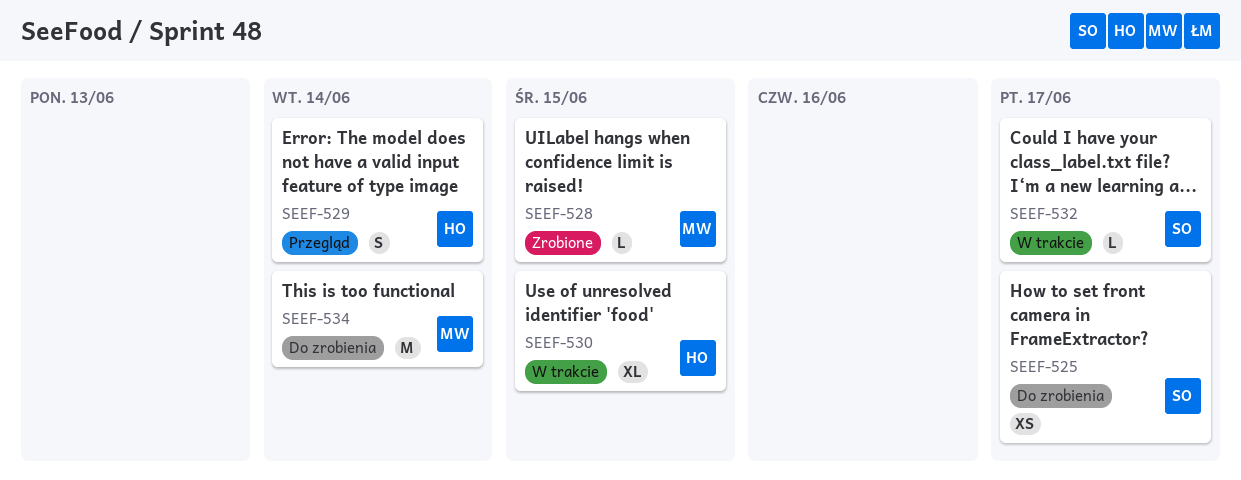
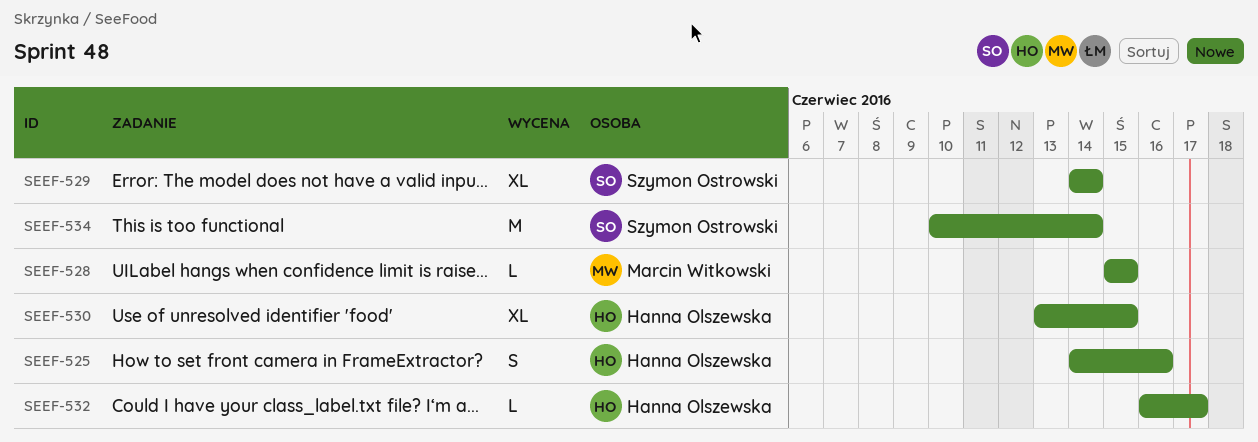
SEEF-525, owner: Szymon Ostrowski -> Hanna Olszewska
SEEF-525, estimate: XS -> S
SEEF-525, due: Jun 17 -> Jun 16
SEEF-529, owner: Hanna Olszewska -> Szymon Ostrowski
SEEF-529, estimate: S -> XL
SEEF-532, owner: Szymon Ostrowski -> Hanna Olszewska
SEEF-534, owner: Marcin Witkowski -> Szymon Ostrowski

